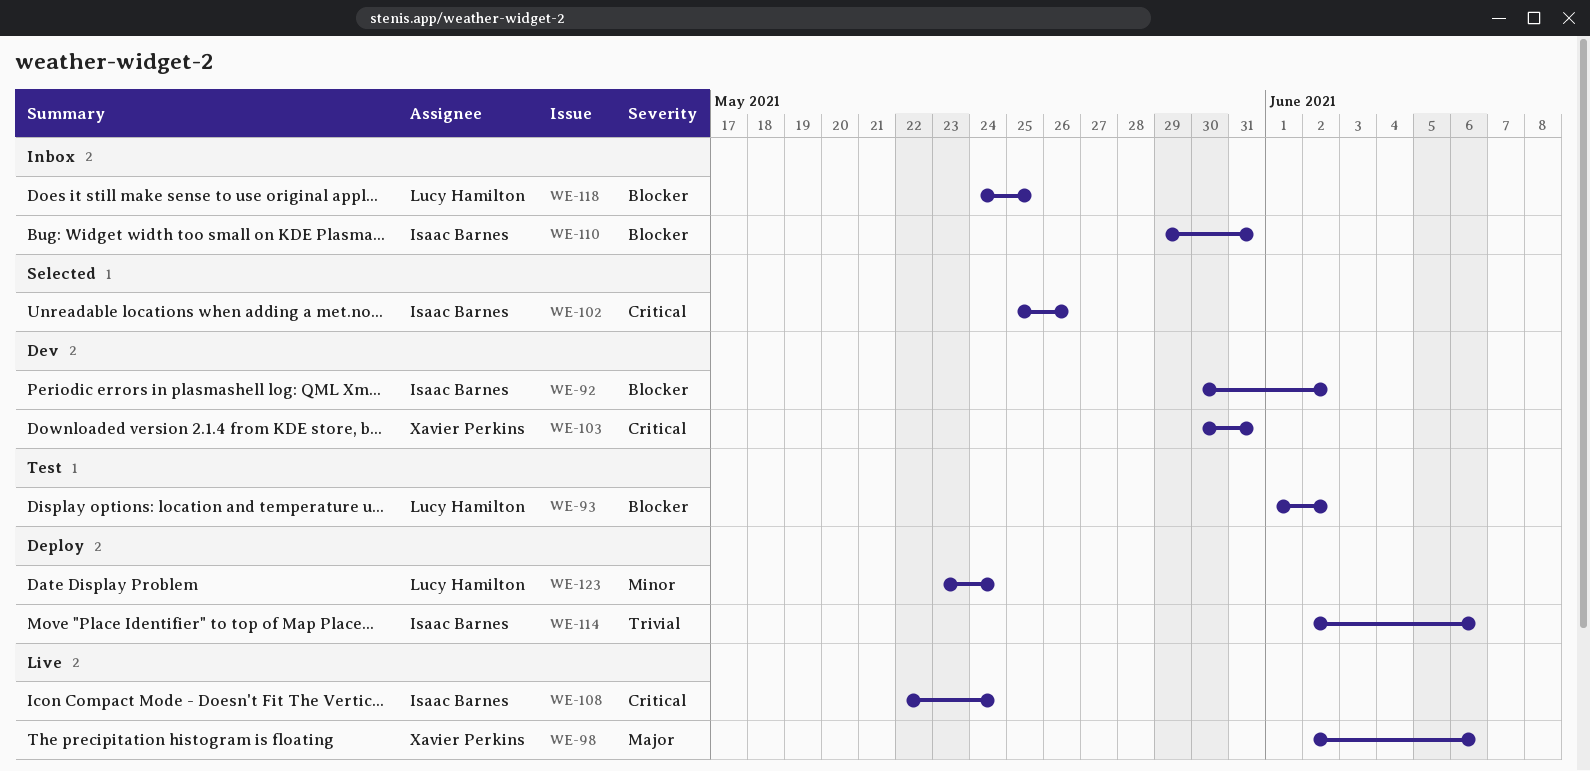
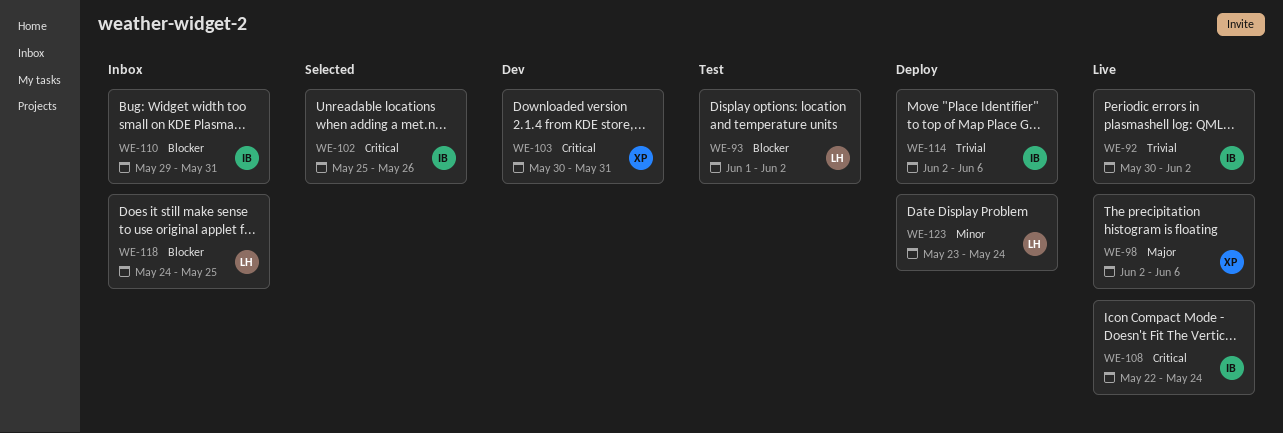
WE-92, status: Dev -> Live
WE-92, priority: Blocker -> Trivial

